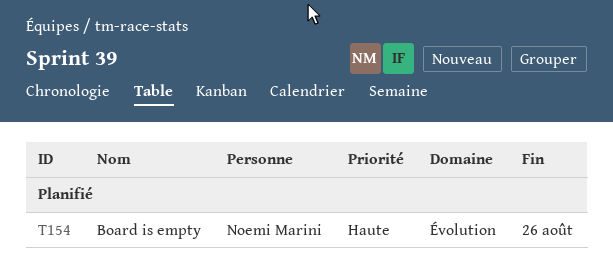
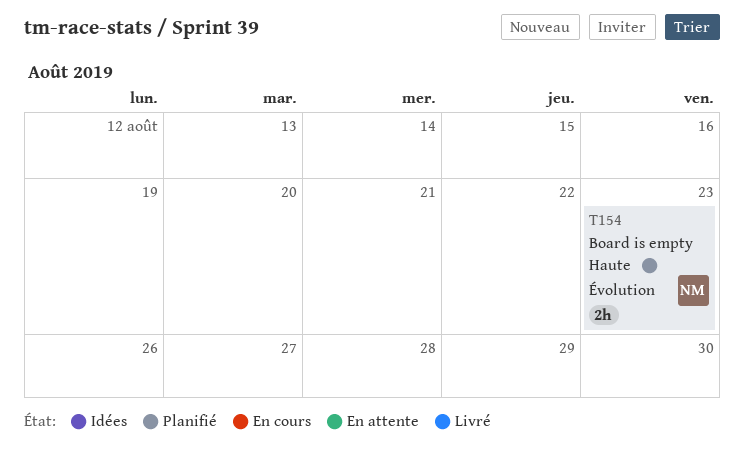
T154, due: Aug 26 -> Aug 23

